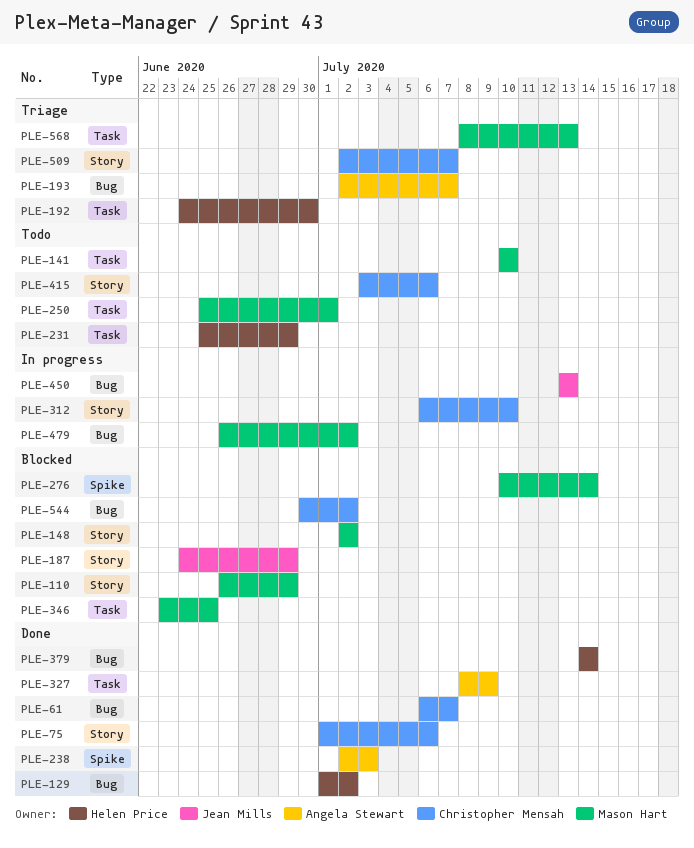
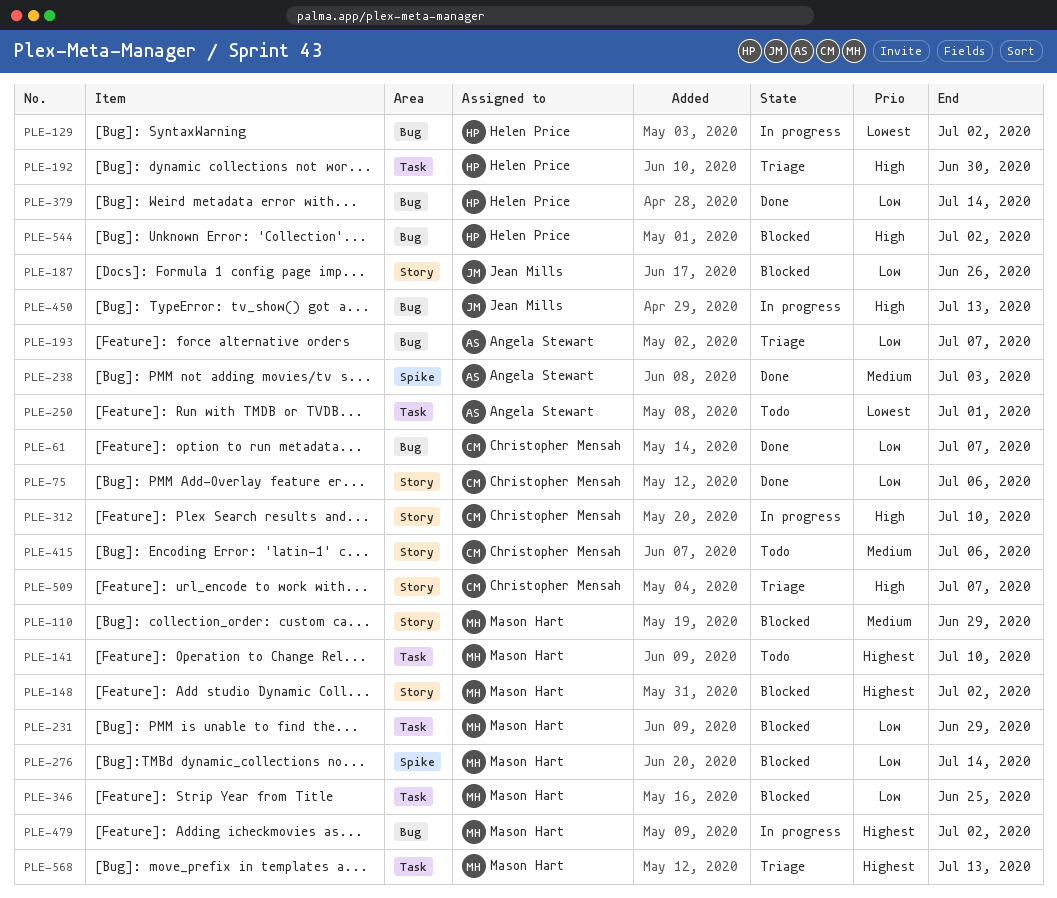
PLE-129, status: Done -> In progress
PLE-187, due: Jun 29 -> Jun 26
PLE-231, status: Todo -> Blocked
PLE-231, owner: Helen Price -> Mason Hart
PLE-250, owner: Mason Hart -> Angela Stewart
PLE-327: present -> none
PLE-544, owner: Christopher Mensah -> Helen Price

